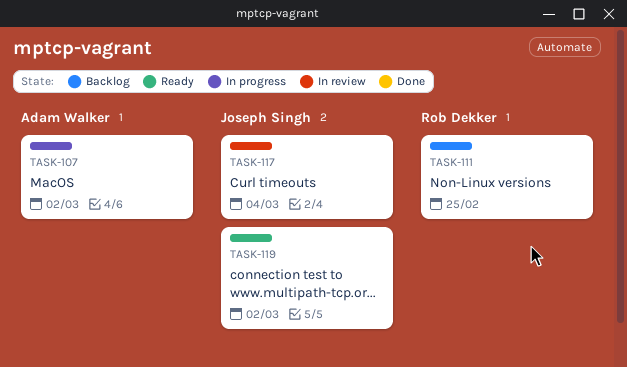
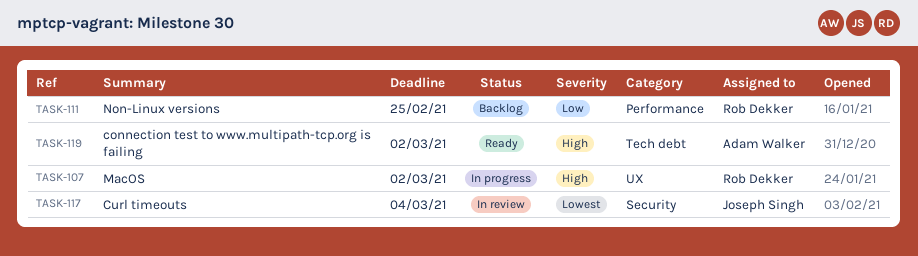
TASK-107, owner: Adam Walker -> Rob Dekker
TASK-119, owner: Joseph Singh -> Adam Walker

